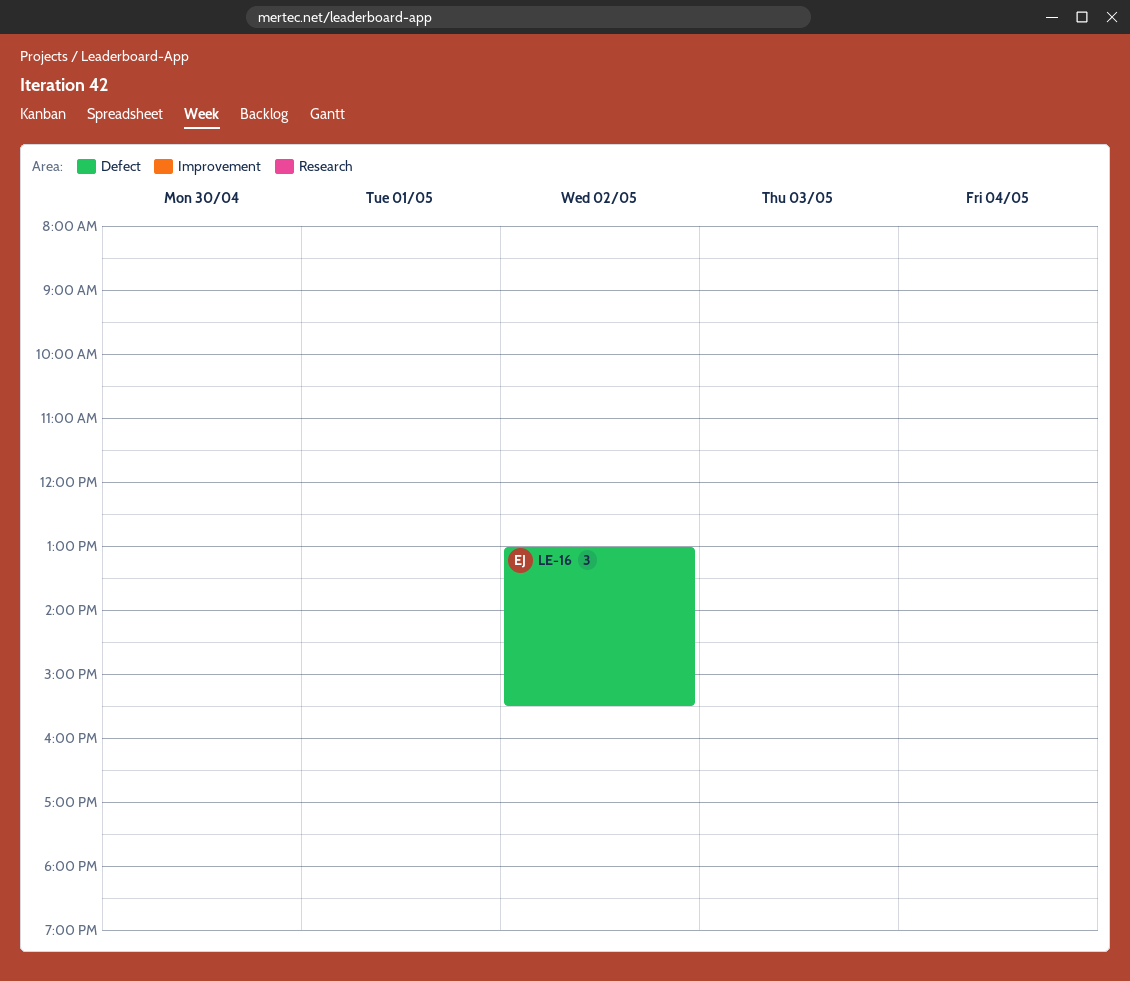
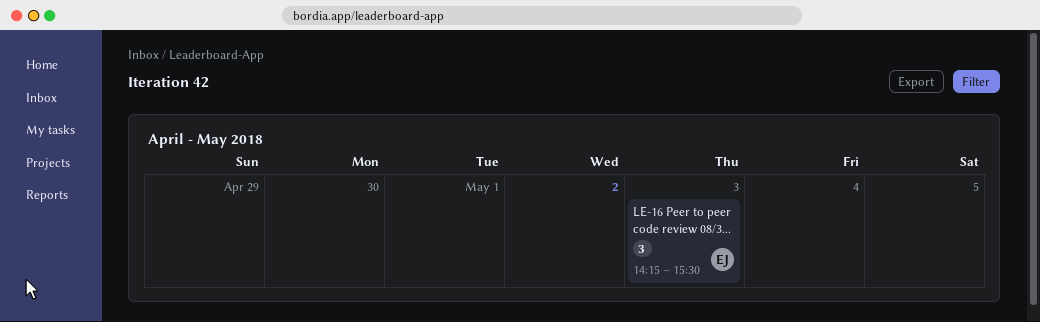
LE-16, day: May 2 -> May 3
LE-16, begins: 13:00 -> 14:15

